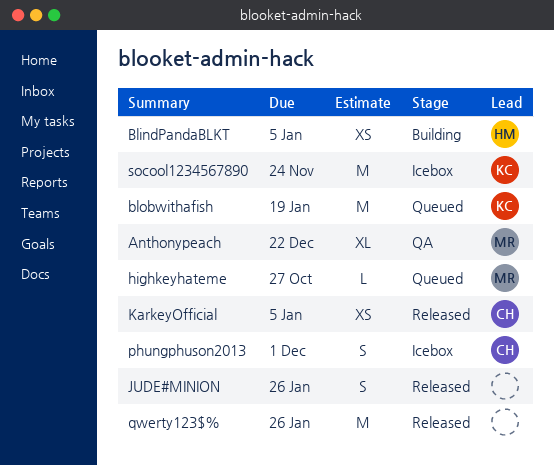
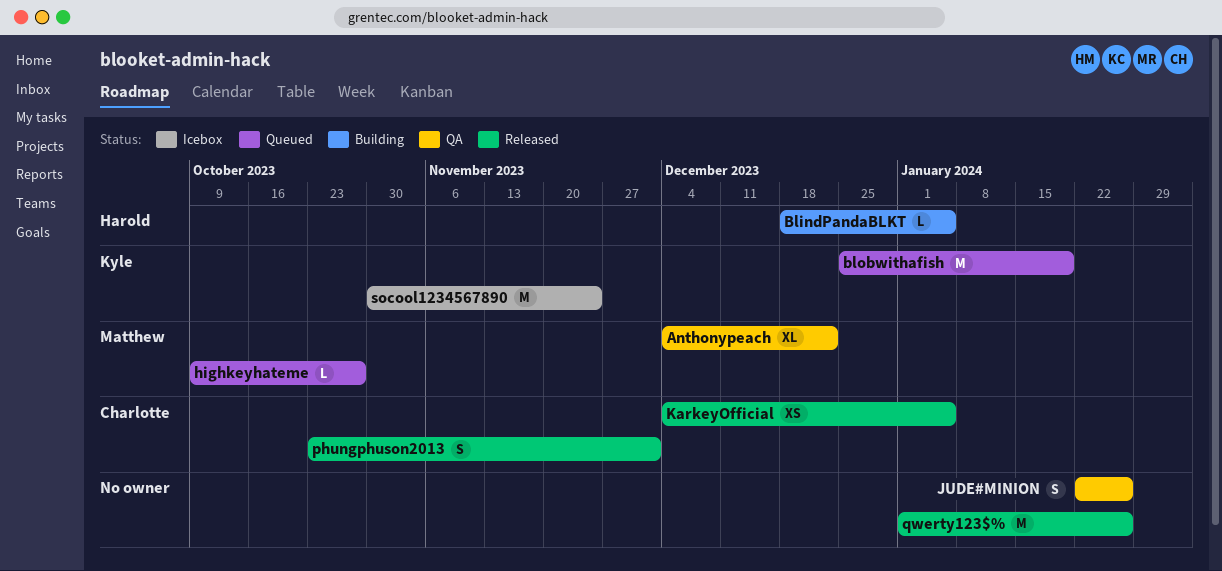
BlindPandaBLKT, estimate: XS -> L
JUDE#MINION, status: Released -> QA
phungphuson2013, status: Icebox -> Released

